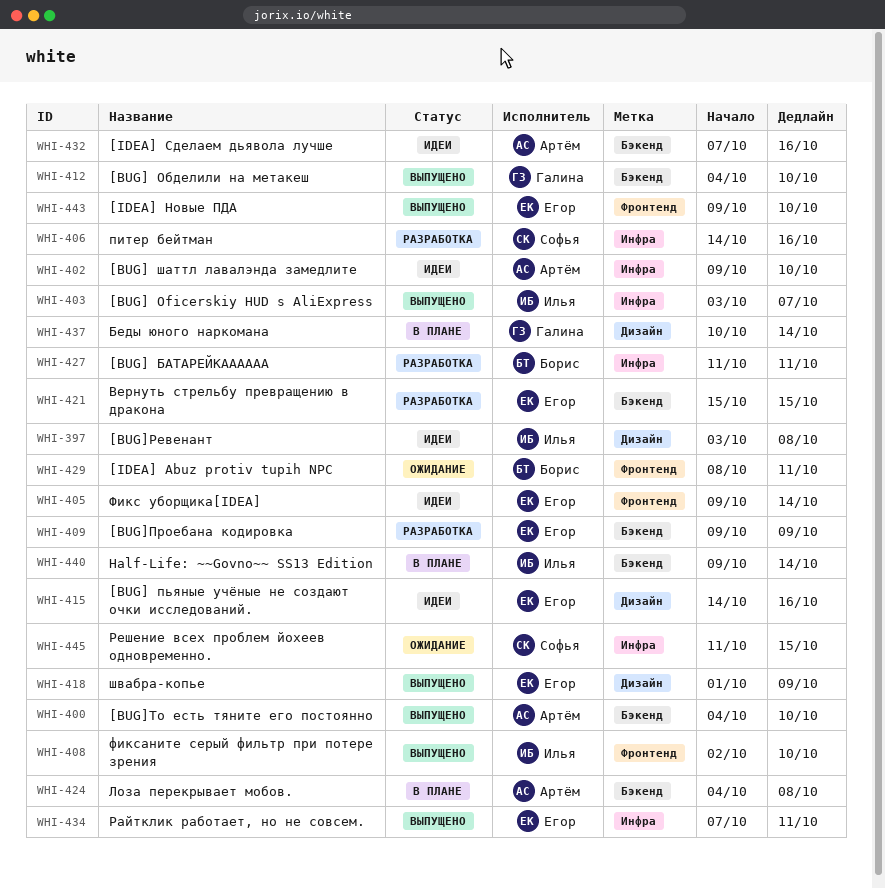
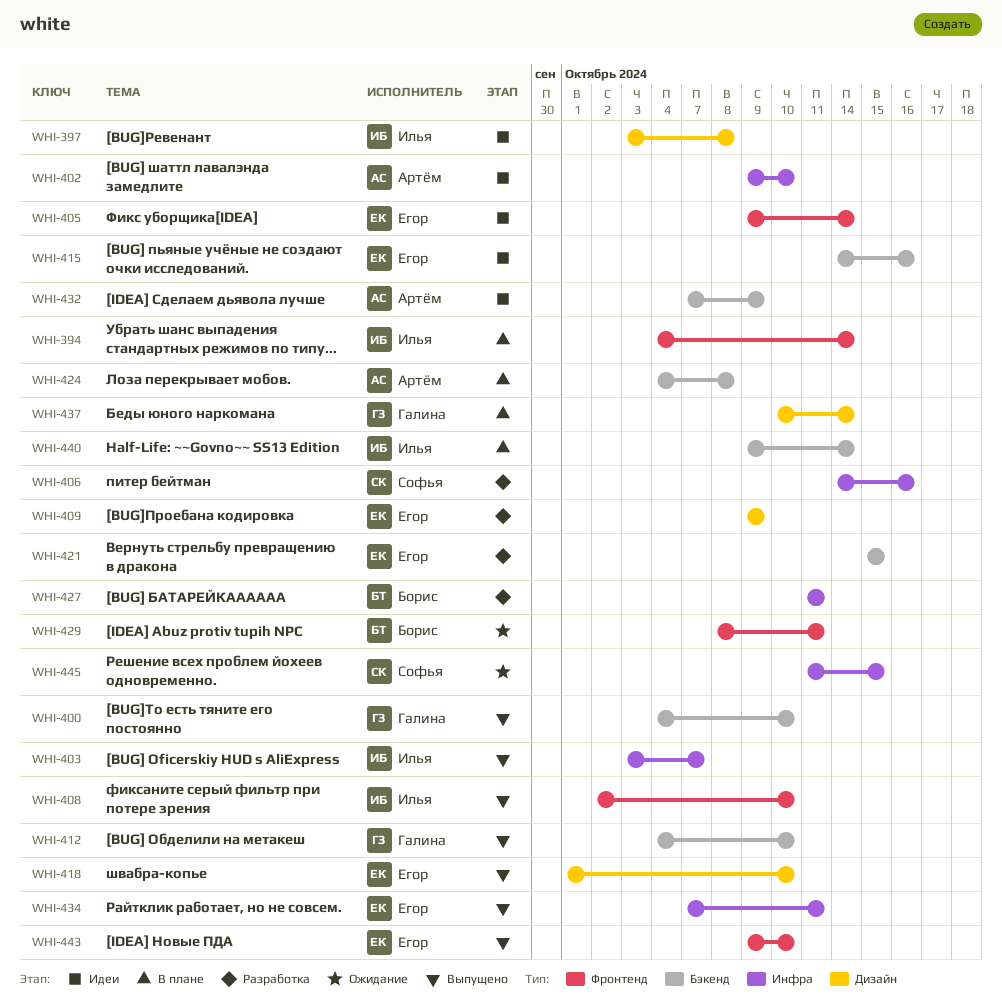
WHI-394: none -> present
WHI-400, owner: Артём -> Галина
WHI-409, label: Бэкенд -> Дизайн
WHI-415, label: Дизайн -> Бэкенд
WHI-418, due: Oct 9 -> Oct 10
WHI-432, due: Oct 16 -> Oct 9

